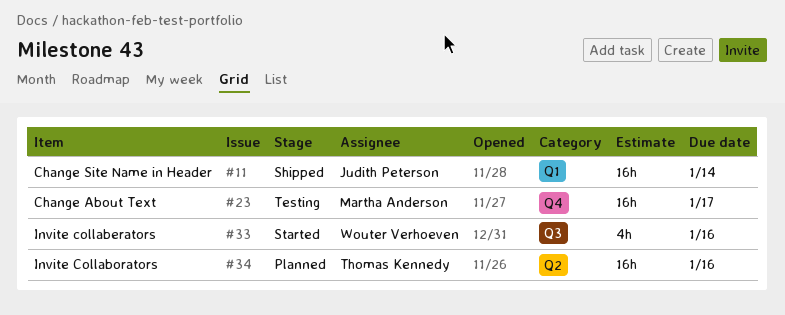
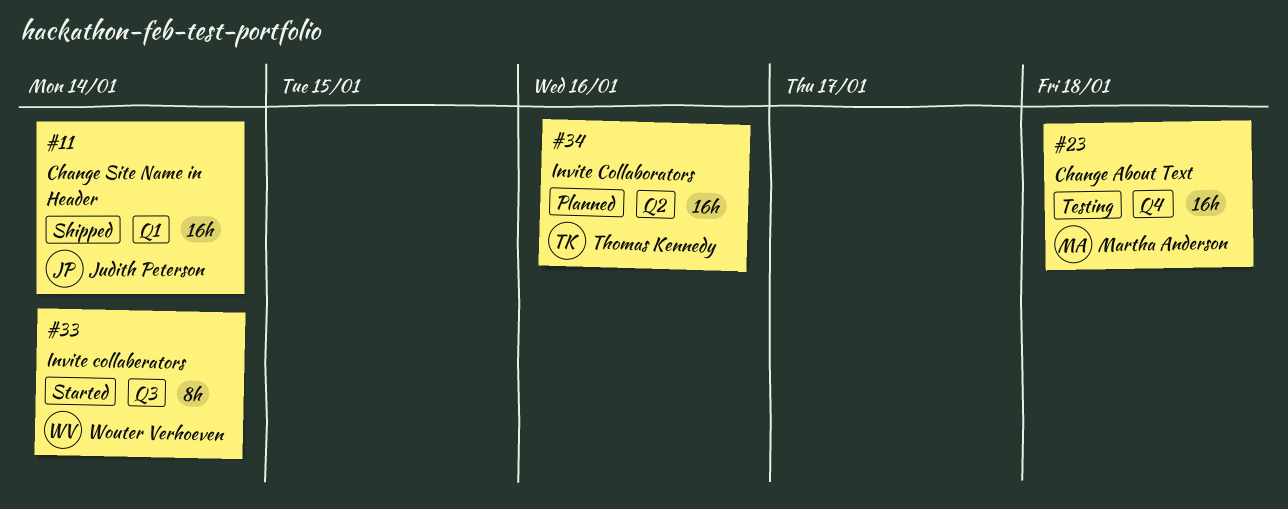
#23, due: Jan 17 -> Jan 18
#33, estimate: 4h -> 8h
#33, due: Jan 16 -> Jan 14

